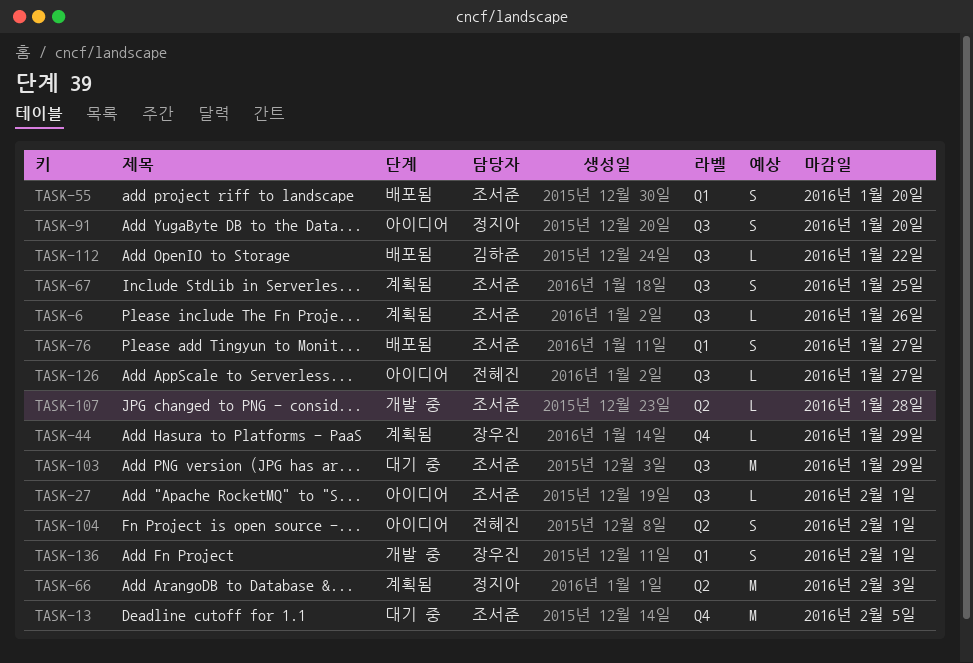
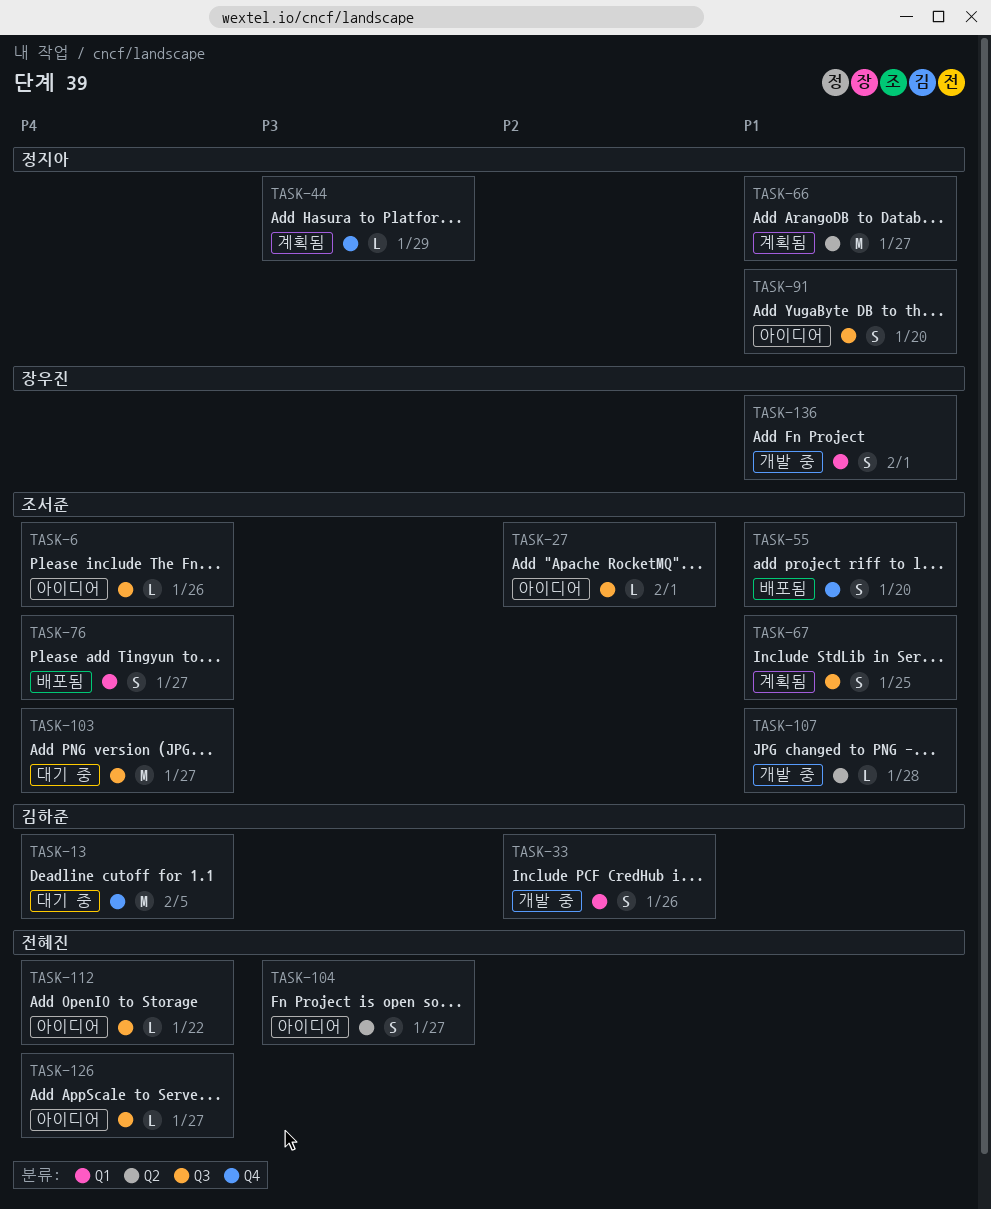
TASK-6, status: 계획됨 -> 아이디어
TASK-13, owner: 조서준 -> 김하준
TASK-33: none -> present
TASK-44, owner: 장우진 -> 정지아
TASK-55, label: Q1 -> Q4
TASK-66, due: Feb 3 -> Jan 27
TASK-103, due: Jan 29 -> Jan 27
TASK-104, due: Feb 1 -> Jan 27
TASK-112, status: 배포됨 -> 아이디어
TASK-112, owner: 김하준 -> 전혜진

